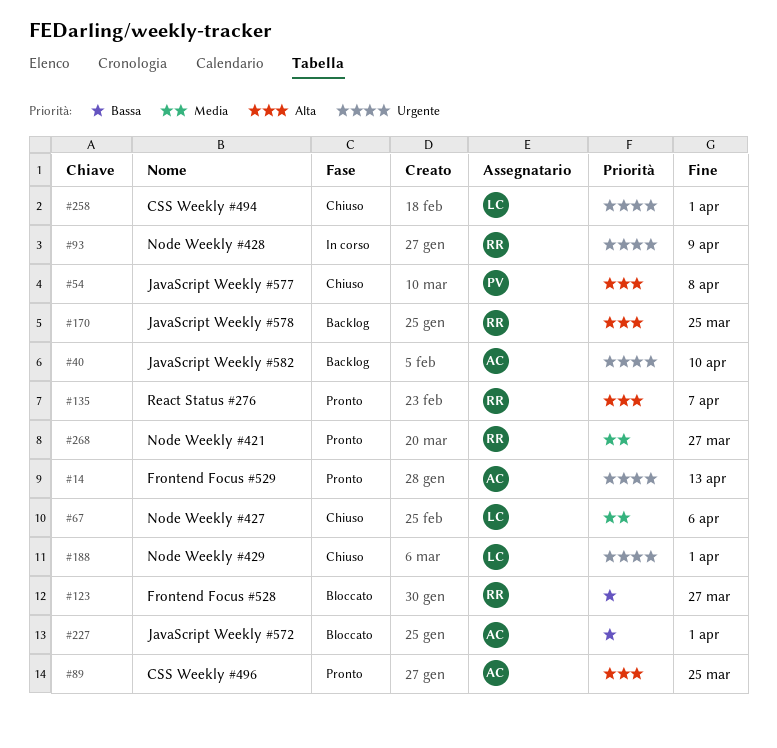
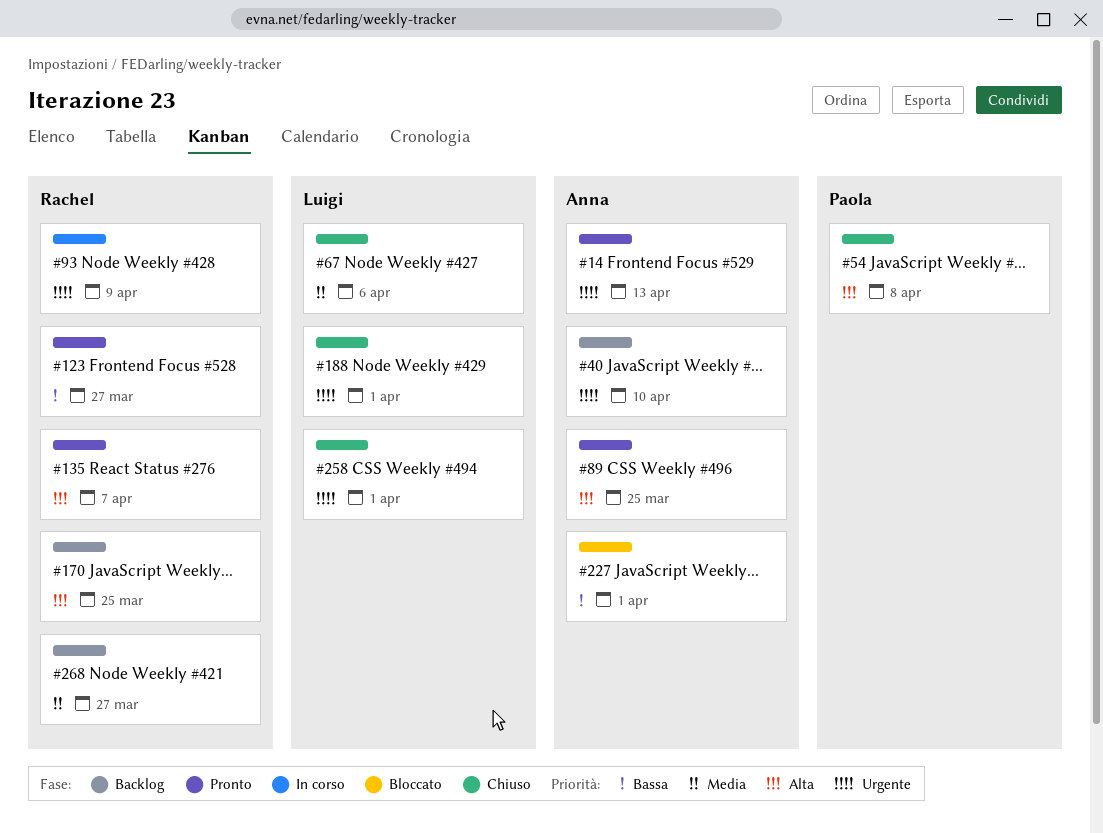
#123, status: Bloccato -> Pronto
#268, status: Pronto -> Backlog

